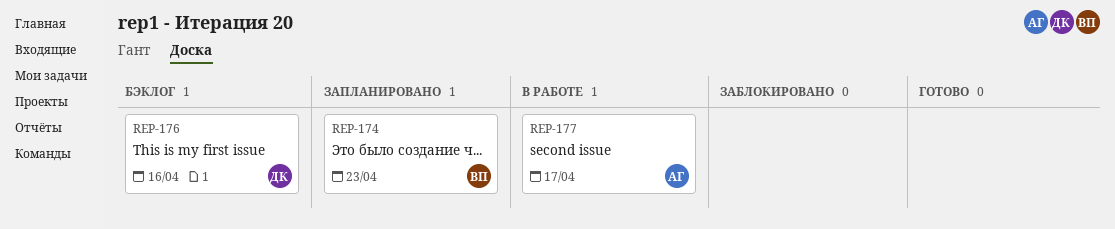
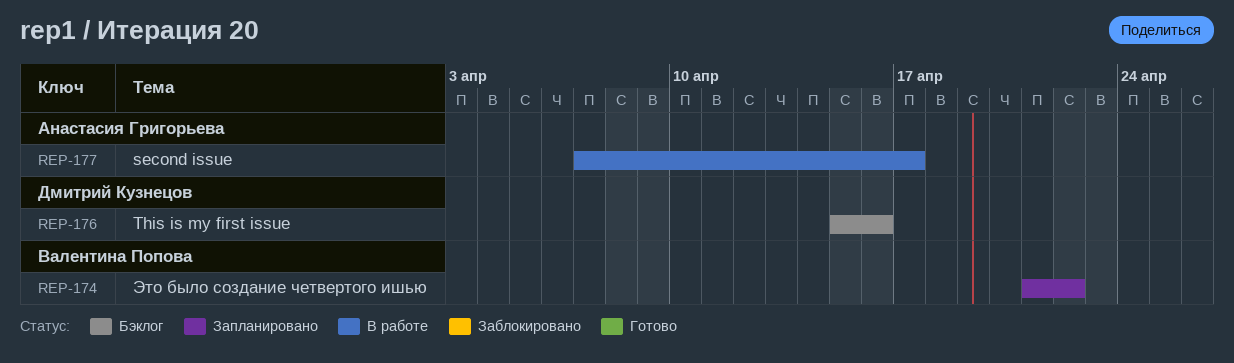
REP-174, due: Apr 23 -> Apr 22

